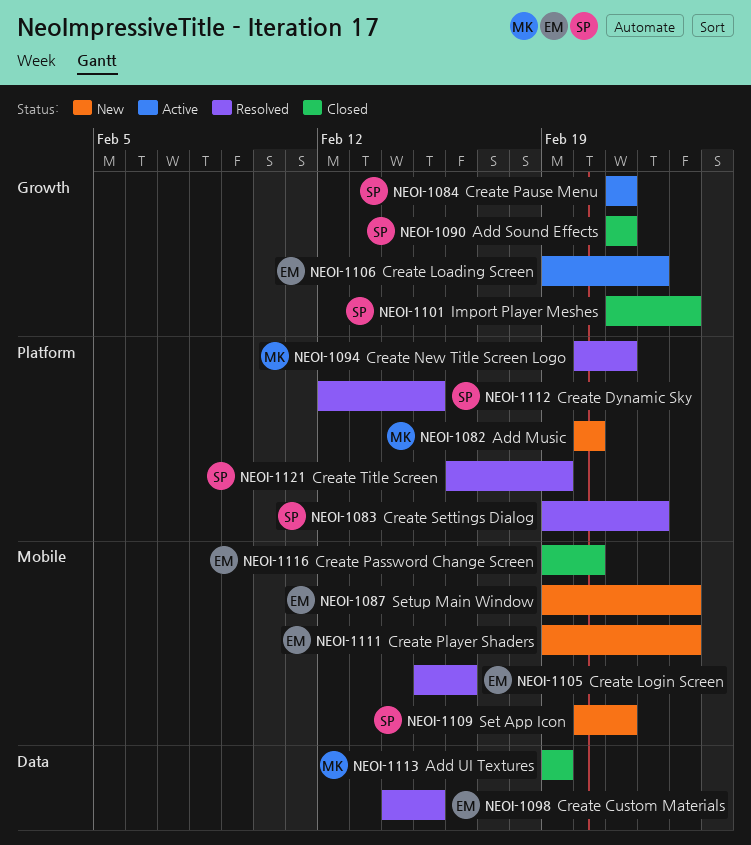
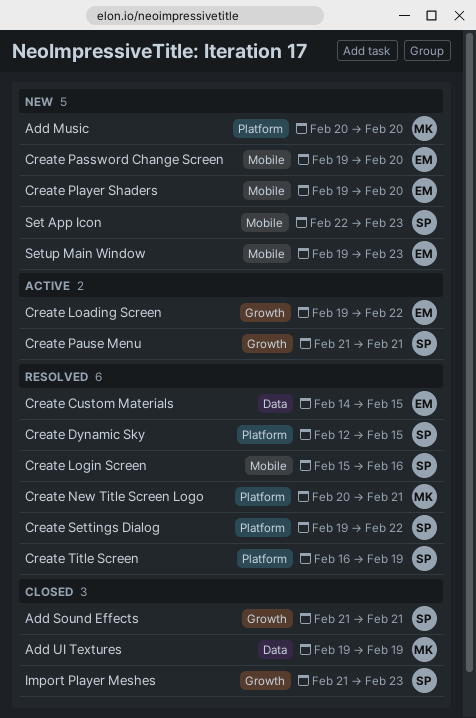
Create Login Screen, owner: EM -> SP
Create Password Change Screen, status: Closed -> New
Create Player Shaders, due: Feb 23 -> Feb 20
Set App Icon, start: Feb 20 -> Feb 22
Set App Icon, due: Feb 21 -> Feb 23

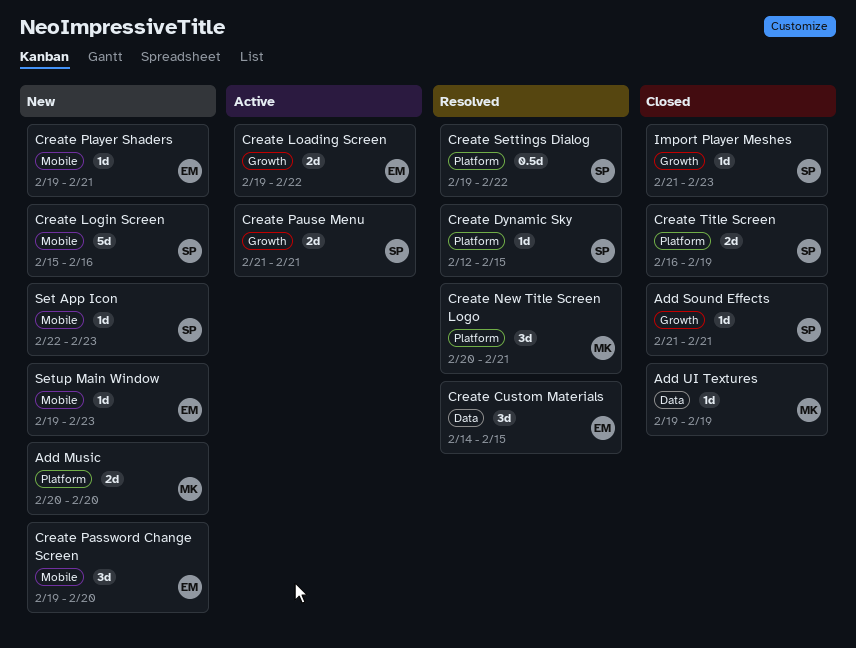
Create Login Screen, status: Resolved -> New
Create Player Shaders, due: Feb 20 -> Feb 21
Create Title Screen, status: Resolved -> Closed

